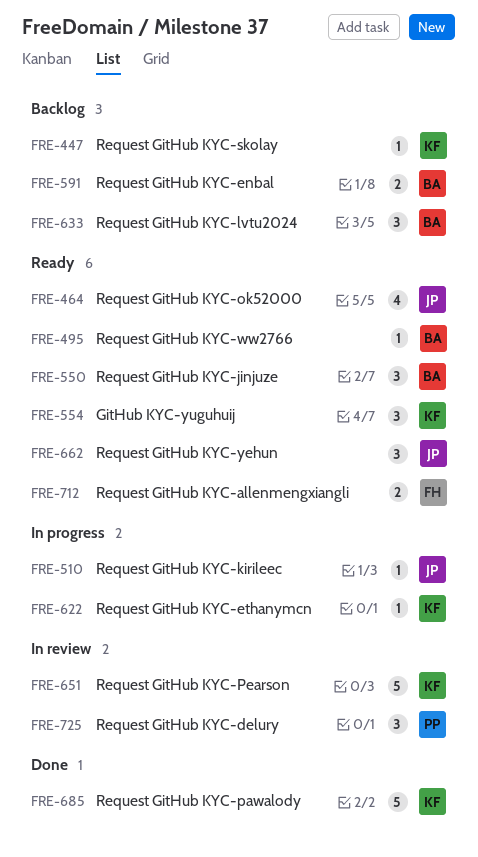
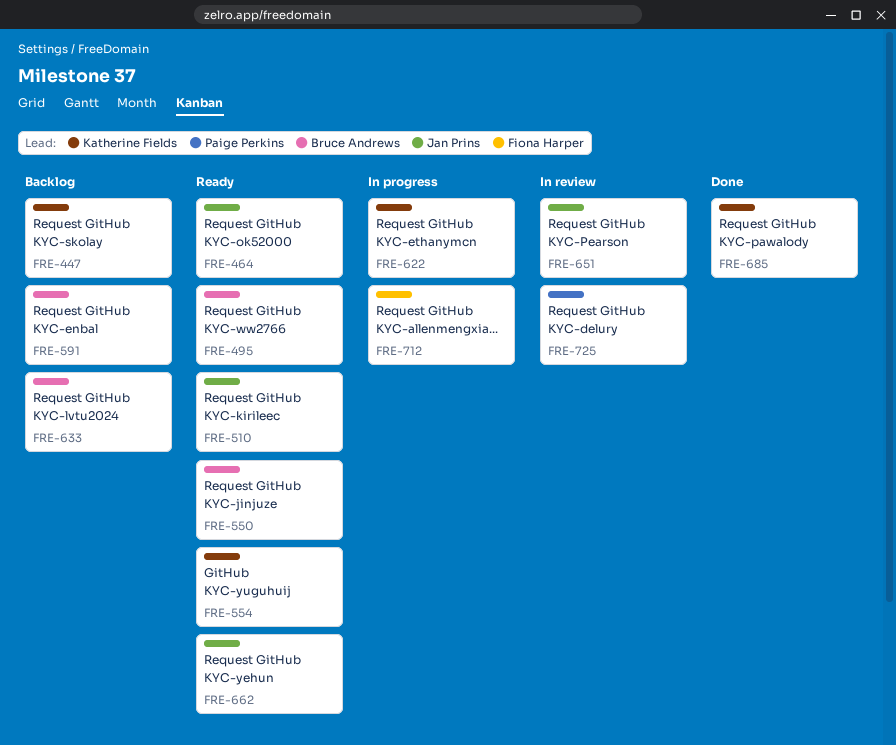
FRE-510, status: In progress -> Ready
FRE-651, owner: Katherine Fields -> Jan Prins
FRE-712, status: Ready -> In progress

